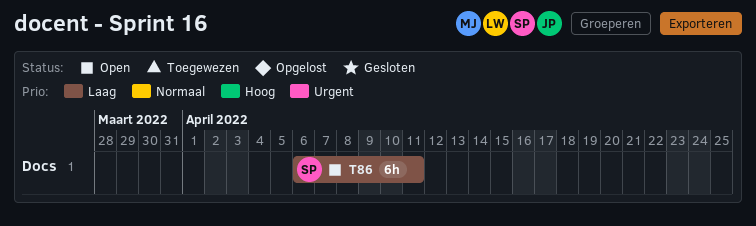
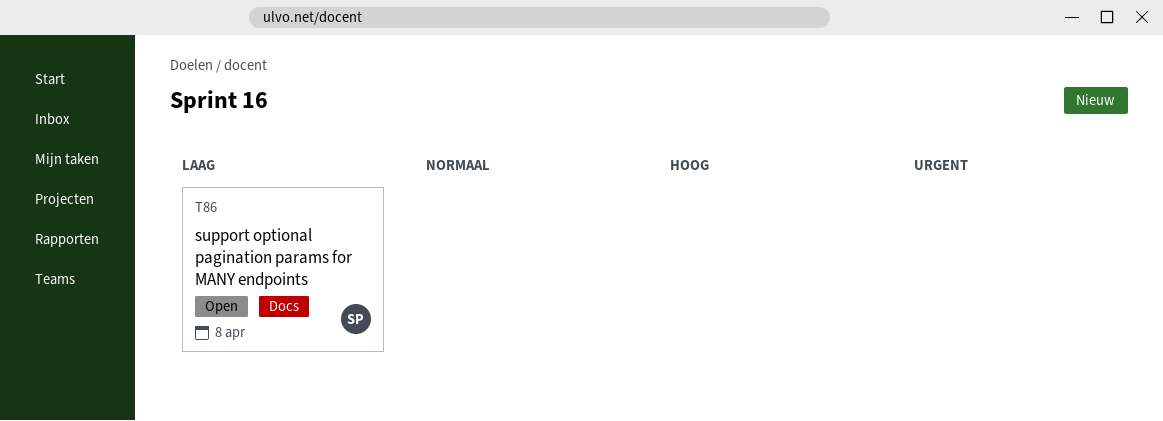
T86, due: Apr 11 -> Apr 8

